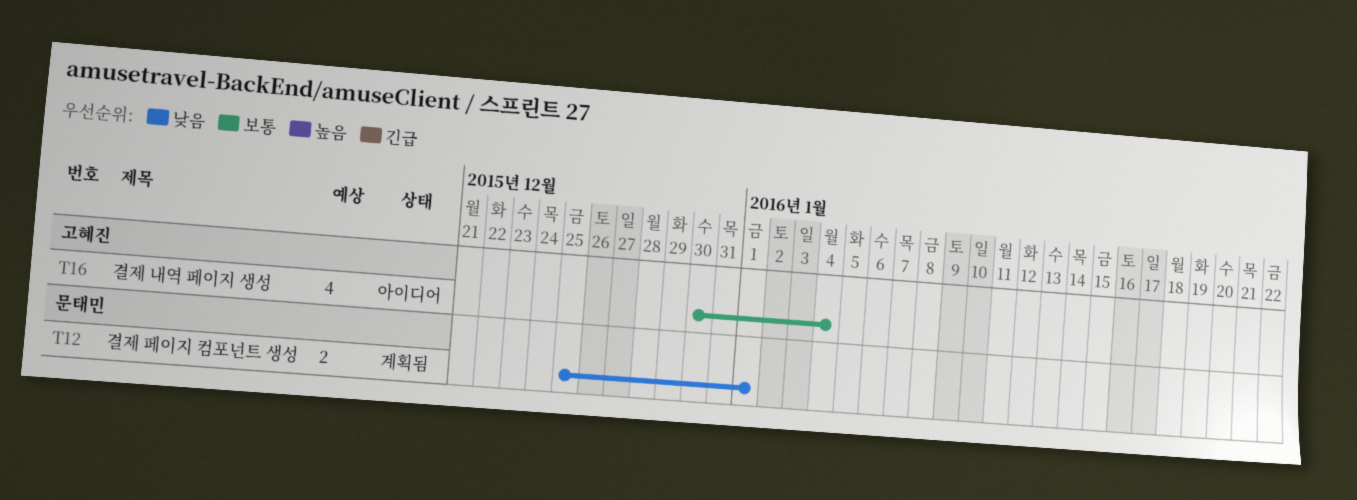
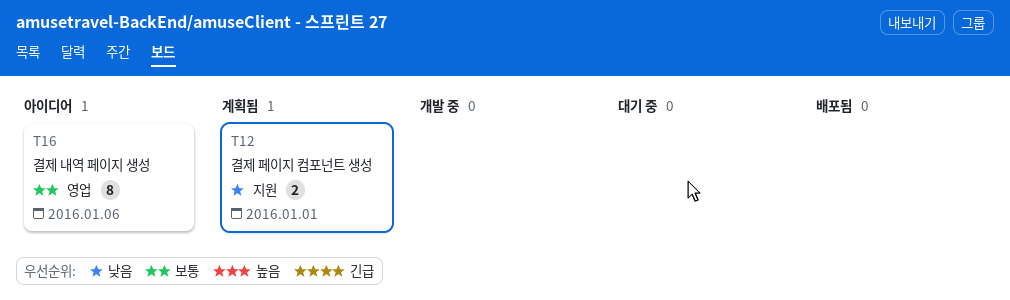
T16, estimate: 4 -> 8
T16, due: Jan 4 -> Jan 6

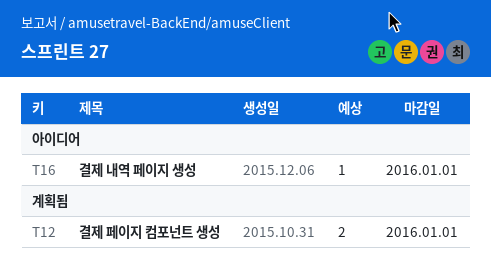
T16, estimate: 8 -> 1
T16, due: Jan 6 -> Jan 1

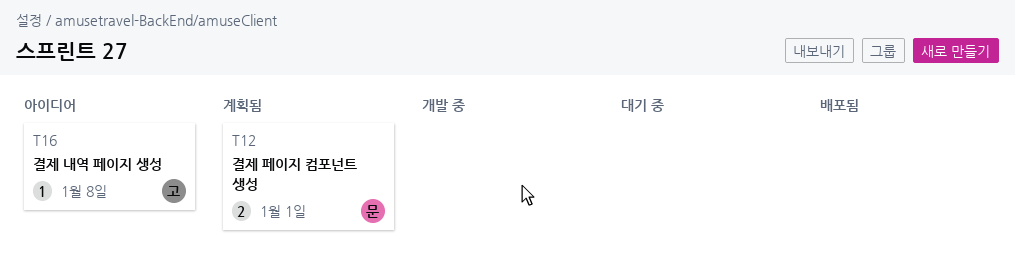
T16, due: Jan 1 -> Jan 8

